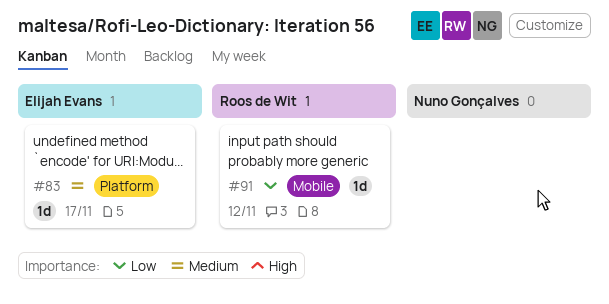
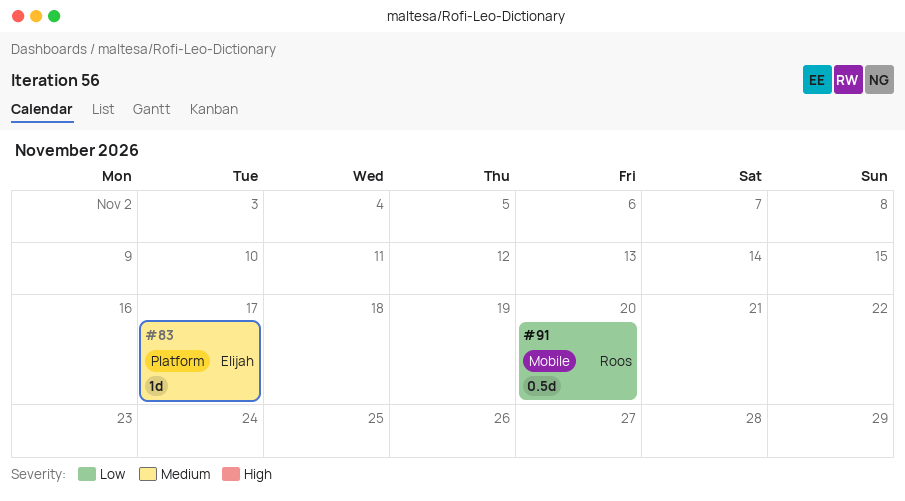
#91, estimate: 1d -> 0.5d
#91, due: Nov 12 -> Nov 20

